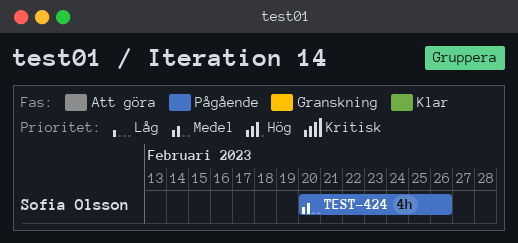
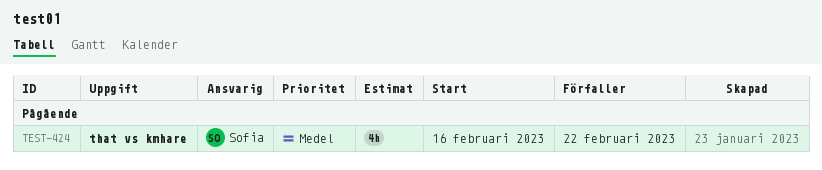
TEST-424, start: Feb 20 -> Feb 16
TEST-424, due: Feb 26 -> Feb 22

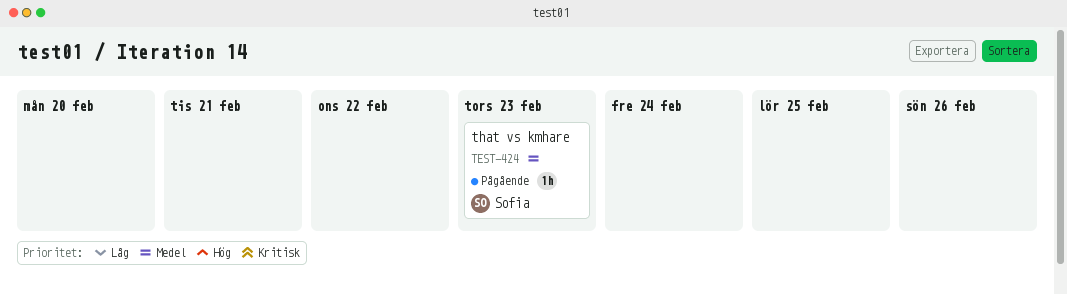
TEST-424, estimate: 4h -> 1h
TEST-424, due: Feb 22 -> Feb 23

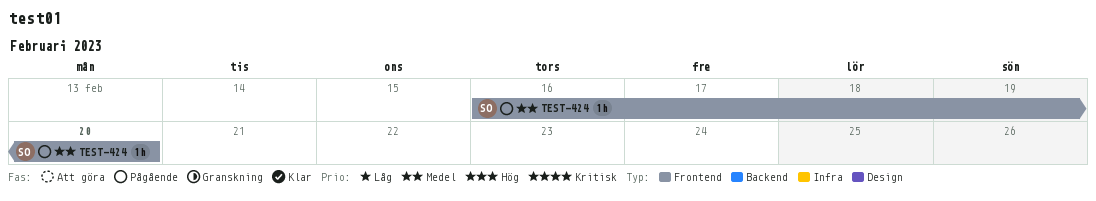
TEST-424, due: Feb 23 -> Feb 20

